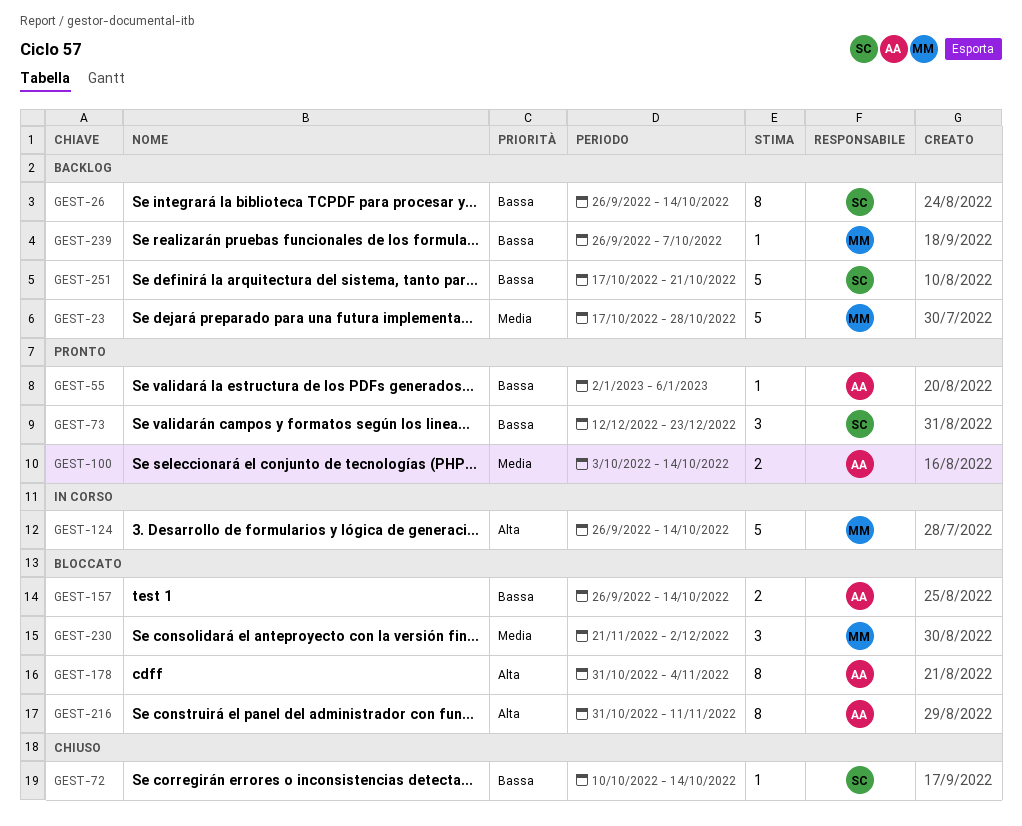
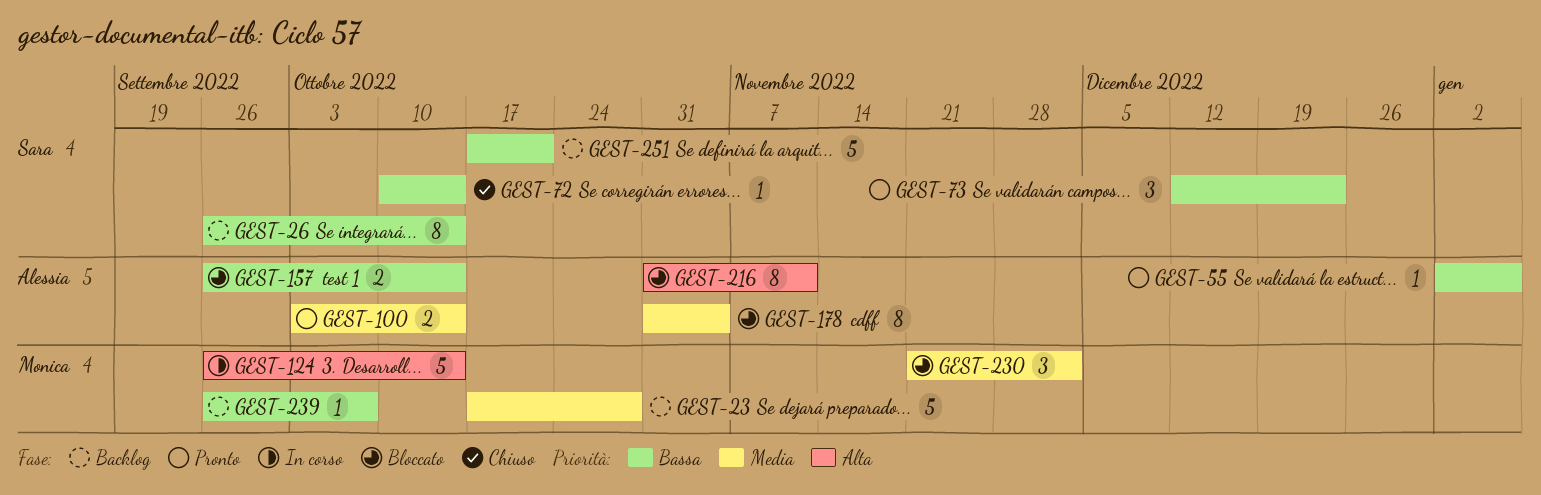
GEST-178, priority: Alta -> Media

